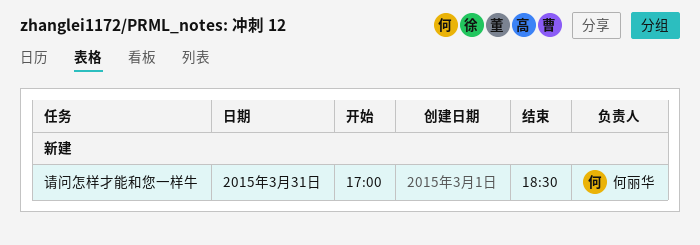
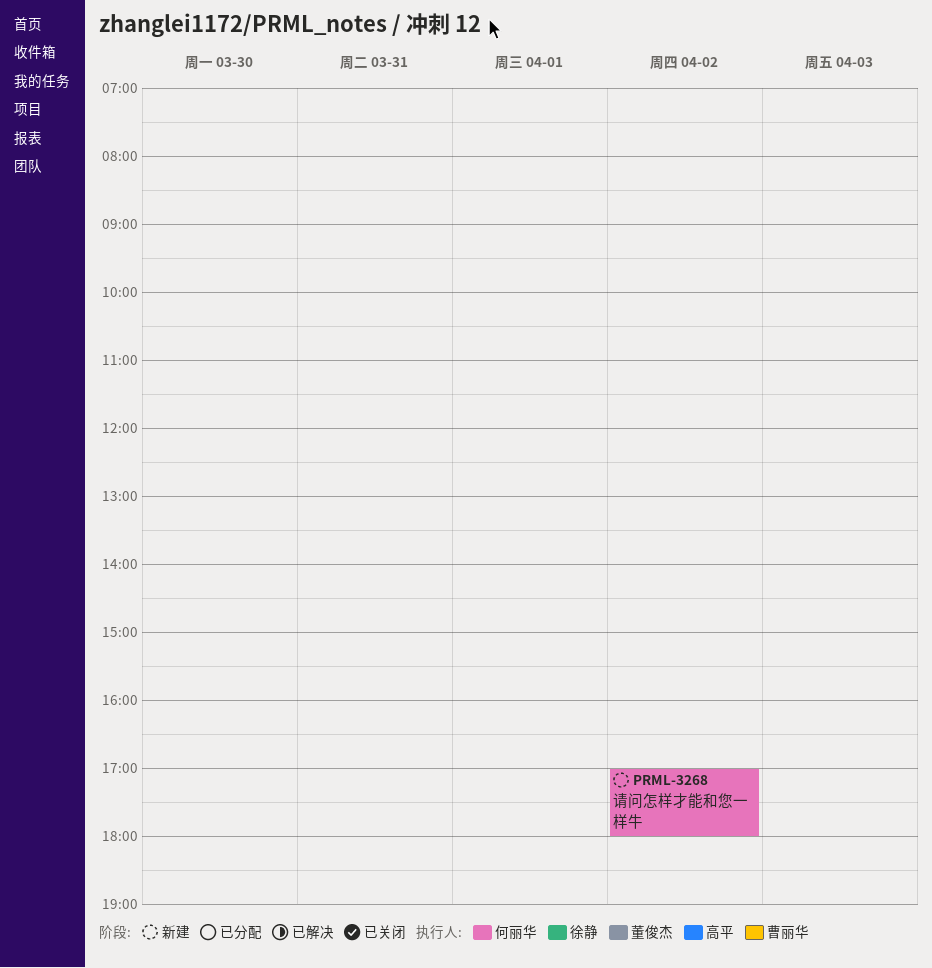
请问怎样才能和您一样牛, day: Mar 31 -> Apr 2
请问怎样才能和您一样牛, ends: 18:30 -> 18:00

